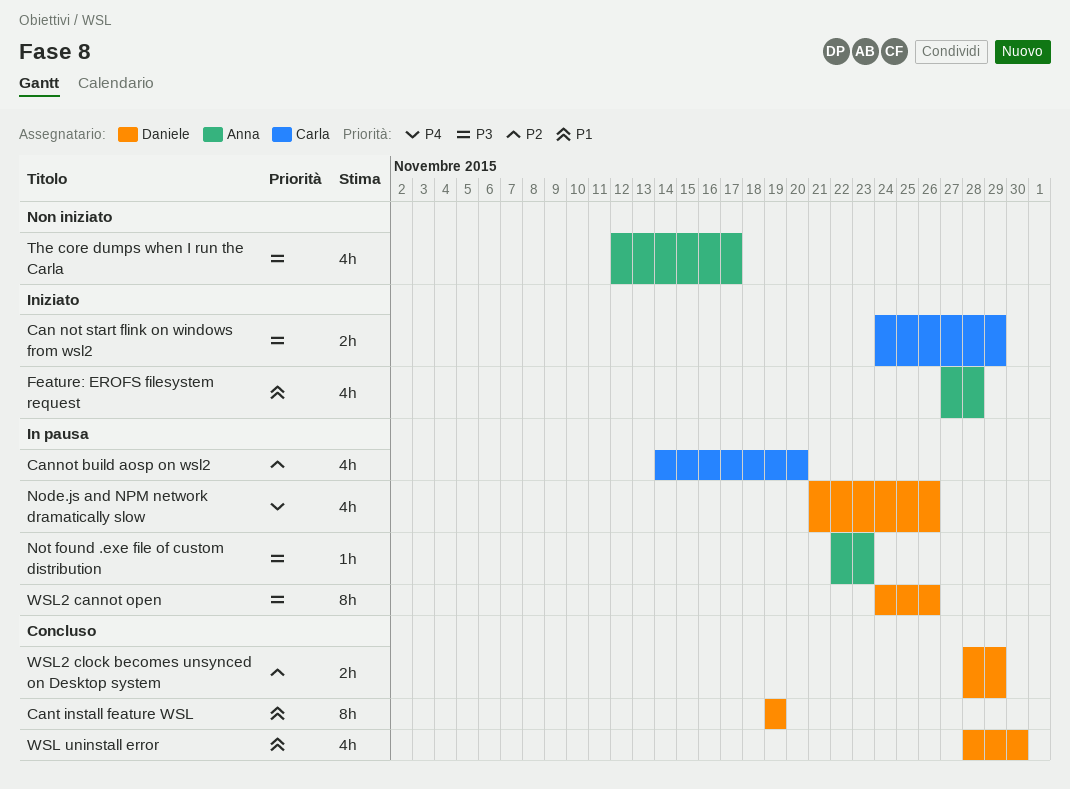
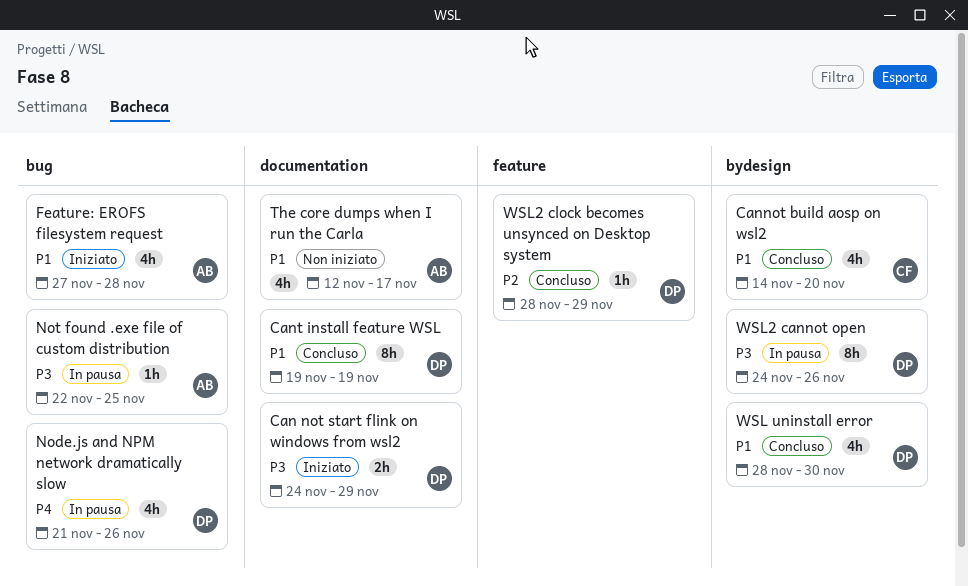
Can not start flink on windows from wsl2, owner: Carla -> Daniele
Cannot build aosp on wsl2, status: In pausa -> Concluso
Cannot build aosp on wsl2, priority: P2 -> P1
Not found .exe file of custom distribution, due: Nov 23 -> Nov 25
The core dumps when I run the Carla, priority: P3 -> P1
WSL2 clock becomes unsynced on Desktop system, estimate: 2h -> 1h

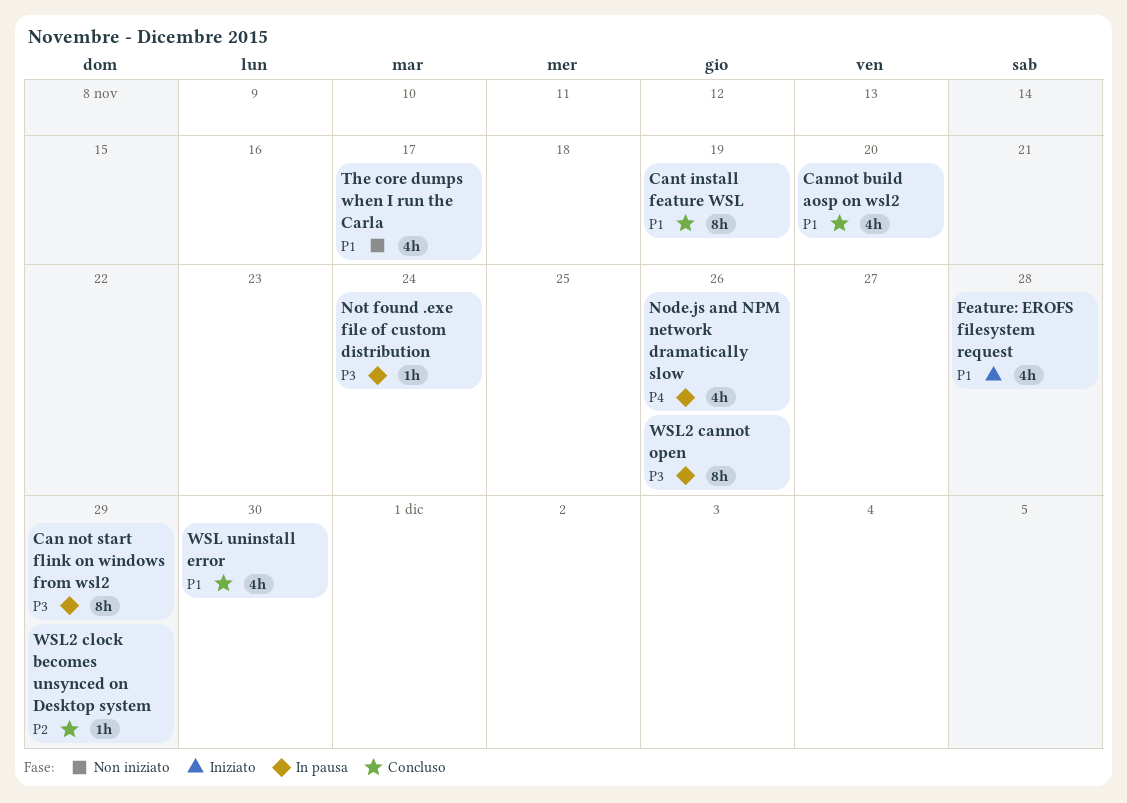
Can not start flink on windows from wsl2, status: Iniziato -> In pausa
Can not start flink on windows from wsl2, estimate: 2h -> 8h
Not found .exe file of custom distribution, due: Nov 25 -> Nov 24

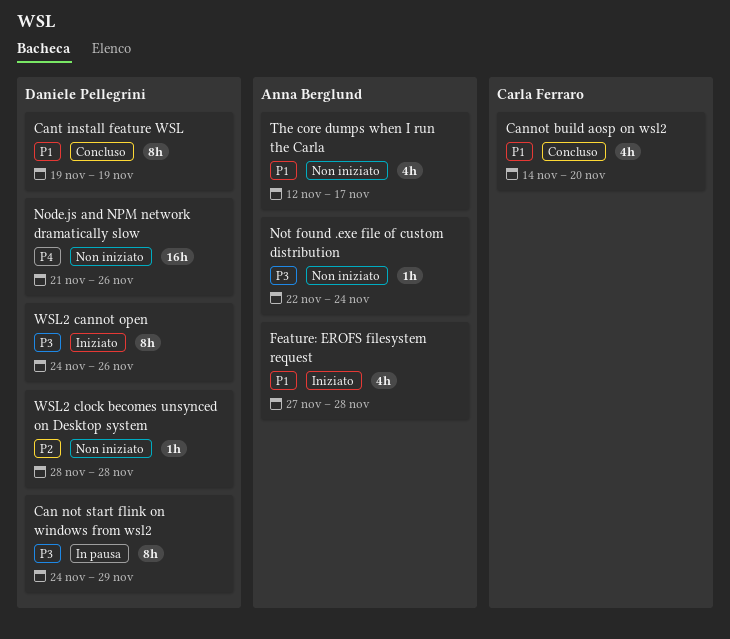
Node.js and NPM network dramatically slow, status: In pausa -> Non iniziato
Node.js and NPM network dramatically slow, estimate: 4h -> 16h
Not found .exe file of custom distribution, status: In pausa -> Non iniziato
WSL uninstall error: present -> none
WSL2 cannot open, status: In pausa -> Iniziato
WSL2 clock becomes unsynced on Desktop system, status: Concluso -> Non iniziato
WSL2 clock becomes unsynced on Desktop system, due: Nov 29 -> Nov 28

